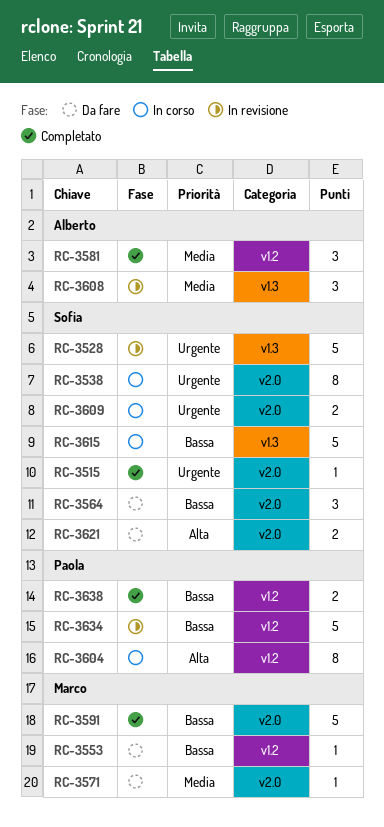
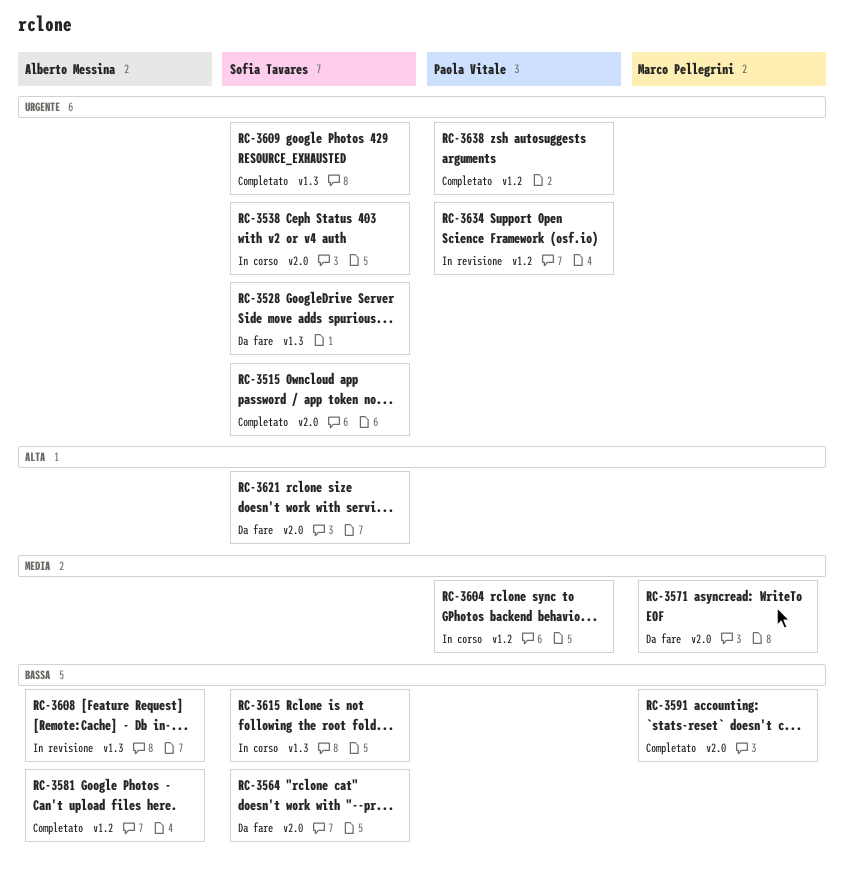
RC-3528, status: In revisione -> Da fare
RC-3553: present -> none
RC-3581, priority: Media -> Bassa
RC-3604, priority: Alta -> Media
RC-3608, priority: Media -> Bassa
RC-3609, status: In corso -> Completato
RC-3609, label: v2.0 -> v1.3
RC-3634, priority: Bassa -> Urgente
RC-3638, priority: Bassa -> Urgente

